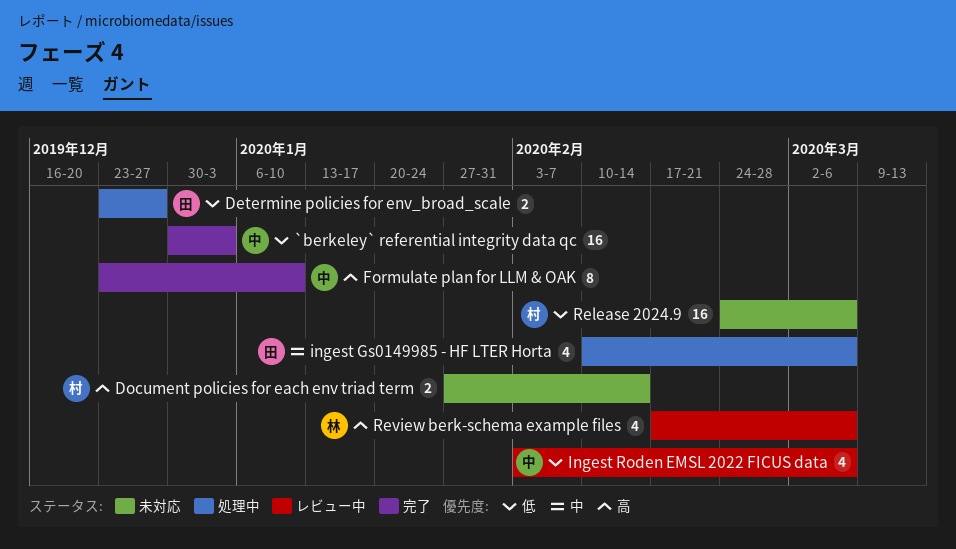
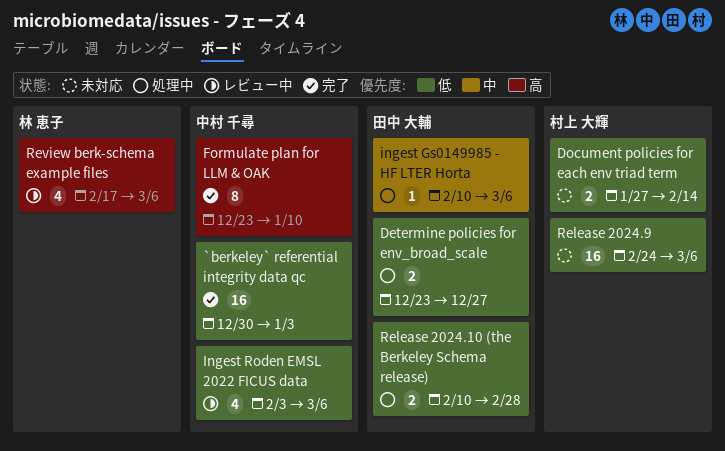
Document policies for each env triad term, priority: 高 -> 低
ingest Gs0149985 - HF LTER Horta, estimate: 4 -> 1
Release 2024.10 (the Berkeley Schema release): none -> present

